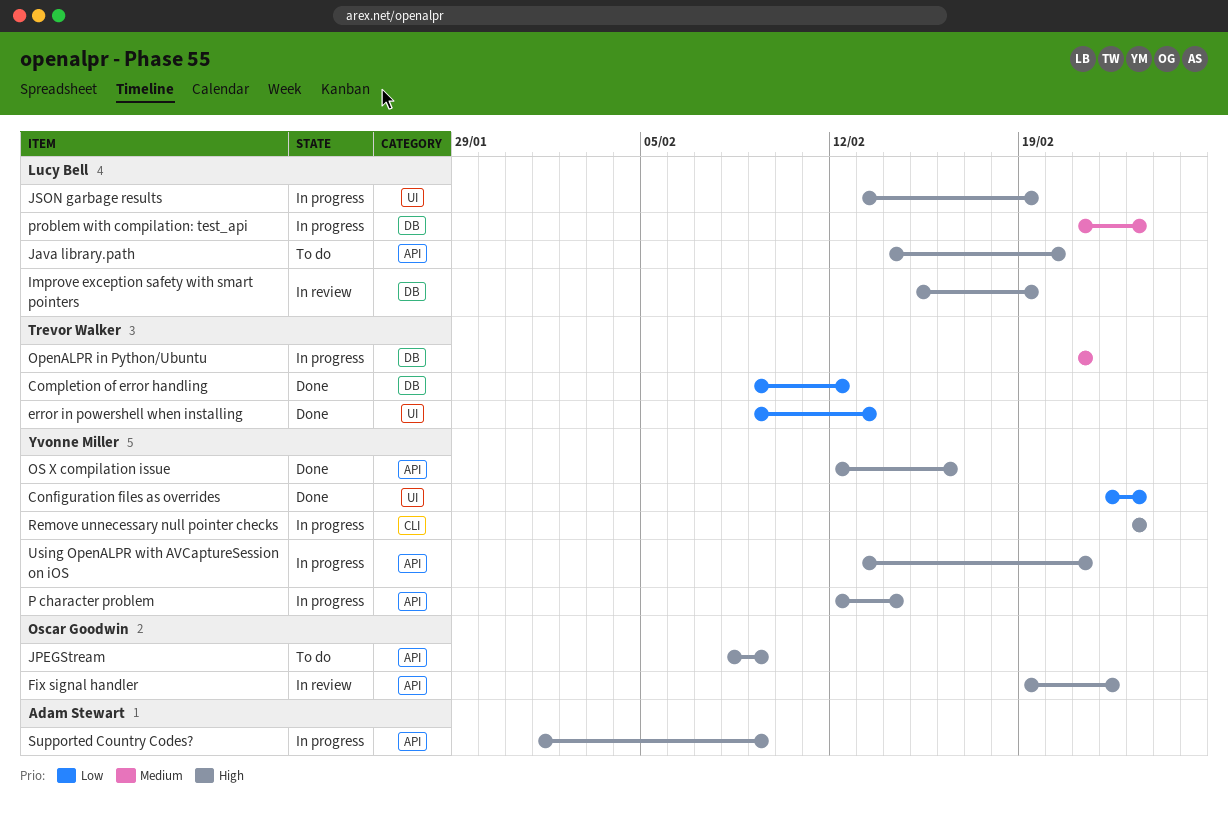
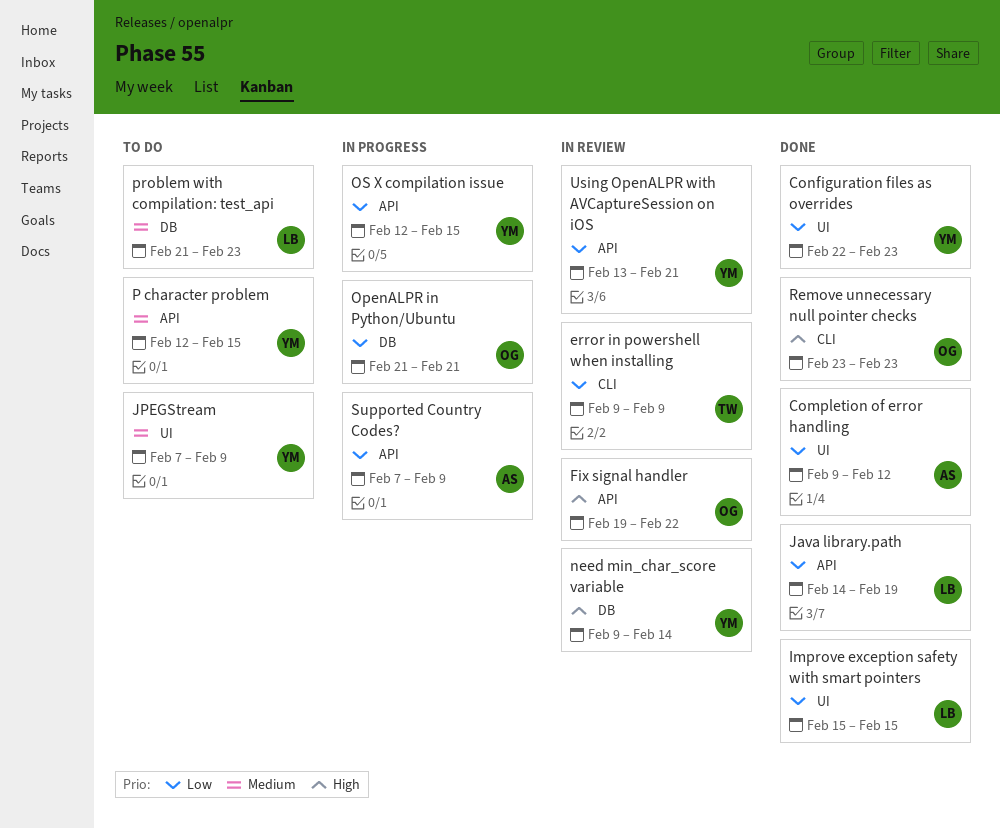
Completion of error handling, owner: Trevor Walker -> Adam Stewart
Completion of error handling, label: DB -> UI
error in powershell when installing, status: Done -> In review
error in powershell when installing, label: UI -> CLI
error in powershell when installing, due: Feb 13 -> Feb 9
Improve exception safety with smart pointers, status: In review -> Done
Improve exception safety with smart pointers, priority: High -> Low
Improve exception safety with smart pointers, label: DB -> UI
Improve exception safety with smart pointers, due: Feb 19 -> Feb 15
Java library.path, status: To do -> Done
Java library.path, priority: High -> Low
Java library.path, due: Feb 20 -> Feb 19
JPEGStream, owner: Oscar Goodwin -> Yvonne Miller
JPEGStream, priority: High -> Medium
JPEGStream, label: API -> UI
JPEGStream, start: Feb 8 -> Feb 7
JSON garbage results: present -> none
need min_char_score variable: none -> present
OpenALPR in Python/Ubuntu, owner: Trevor Walker -> Oscar Goodwin
OpenALPR in Python/Ubuntu, priority: Medium -> Low
OS X compilation issue, status: Done -> In progress
OS X compilation issue, priority: High -> Low
OS X compilation issue, due: Feb 16 -> Feb 15
P character problem, status: In progress -> To do
P character problem, priority: High -> Medium
P character problem, due: Feb 14 -> Feb 15
problem with compilation: test_api, status: In progress -> To do
Remove unnecessary null pointer checks, status: In progress -> Done
Remove unnecessary null pointer checks, owner: Yvonne Miller -> Oscar Goodwin
Supported Country Codes?, priority: High -> Low
Supported Country Codes?, start: Feb 1 -> Feb 7
Using OpenALPR with AVCaptureSession on iOS, status: In progress -> In review
Using OpenALPR with AVCaptureSession on iOS, priority: High -> Low

